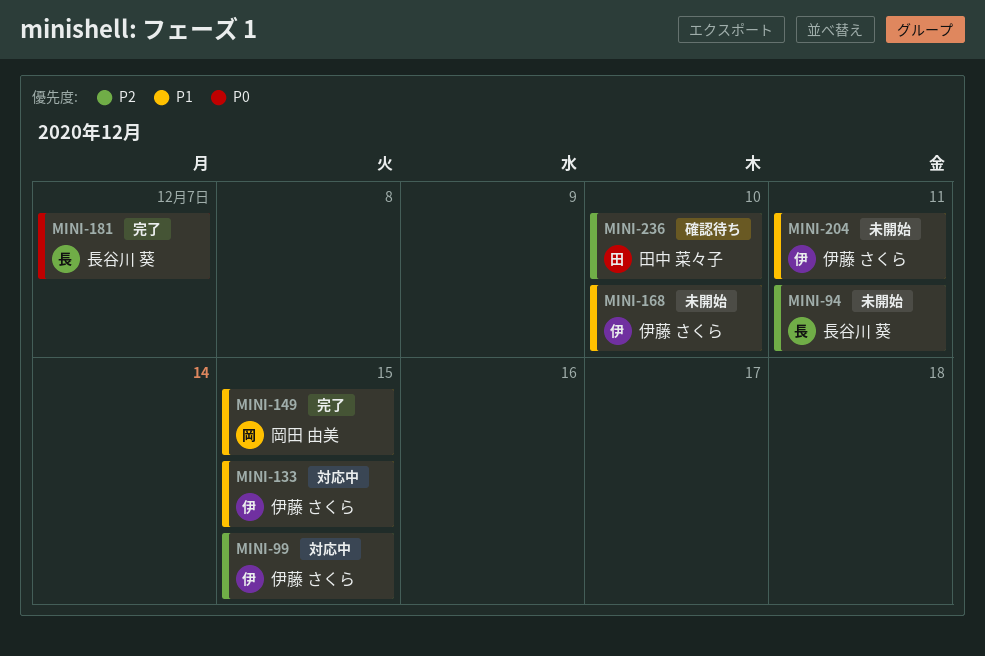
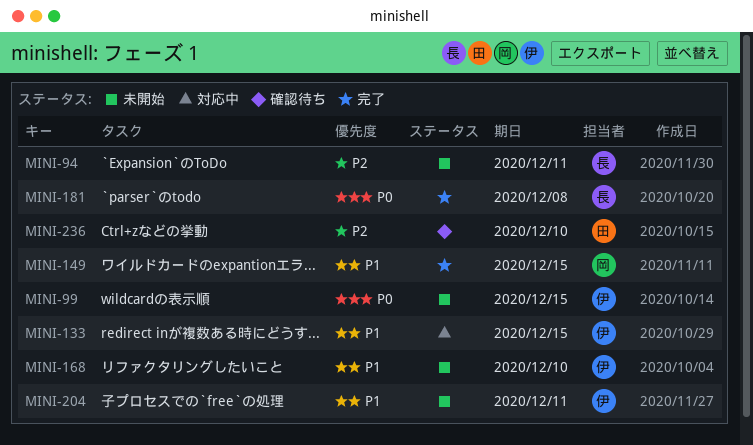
MINI-99, status: 対応中 -> 未開始
MINI-99, priority: P2 -> P0
MINI-181, due: Dec 7 -> Dec 8

